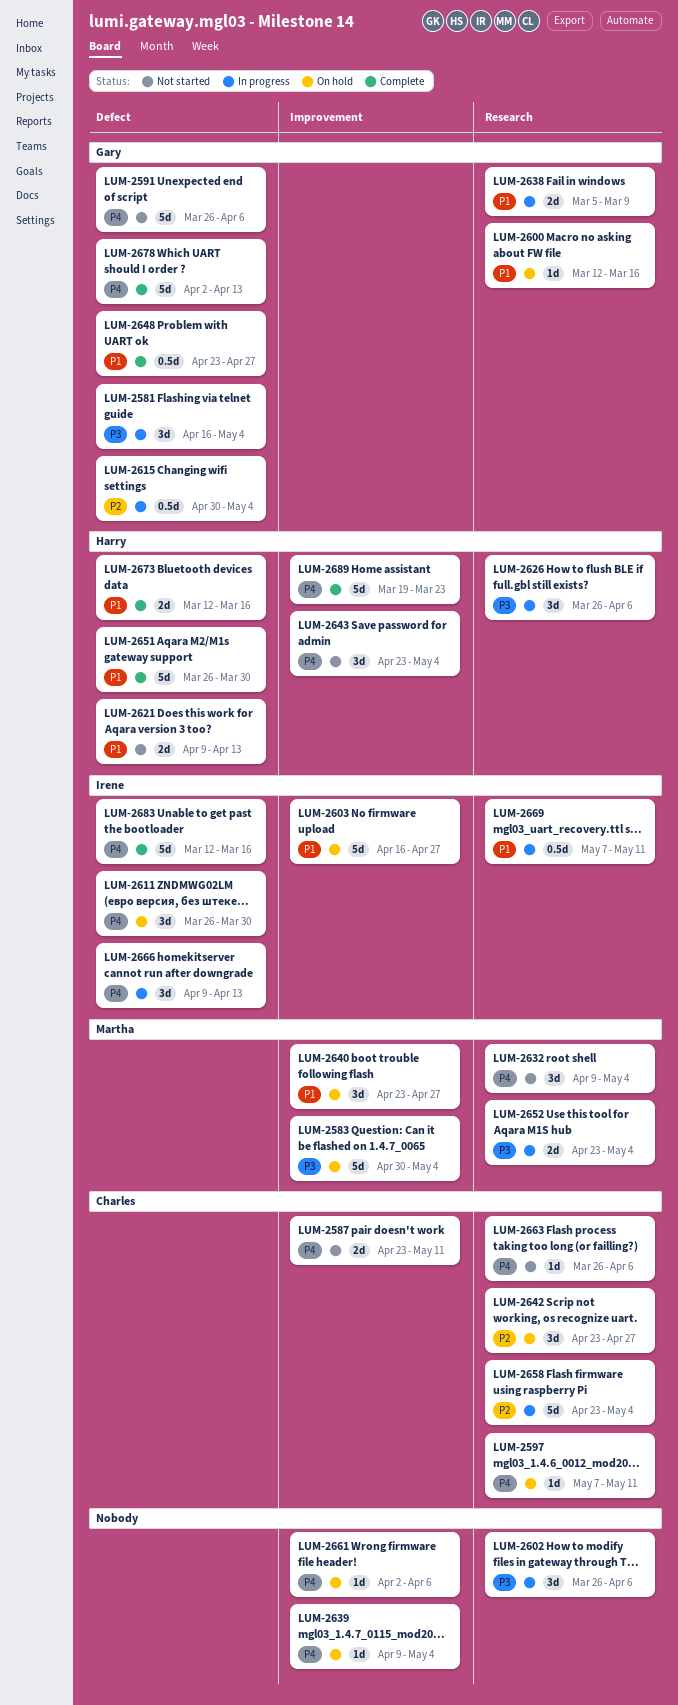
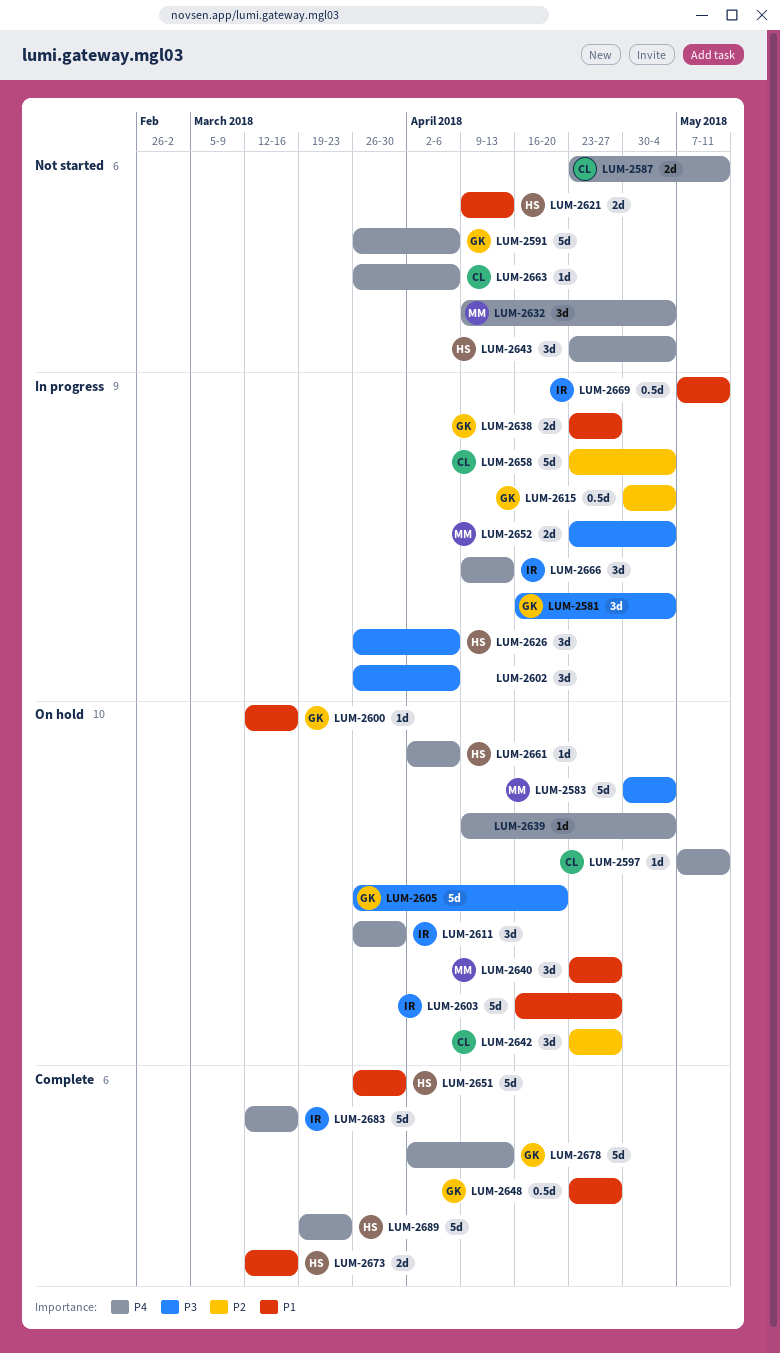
LUM-2605: none -> present
LUM-2638, start: Mar 5 -> Apr 23
LUM-2638, due: Mar 9 -> Apr 27
LUM-2661, owner: none -> Harry

